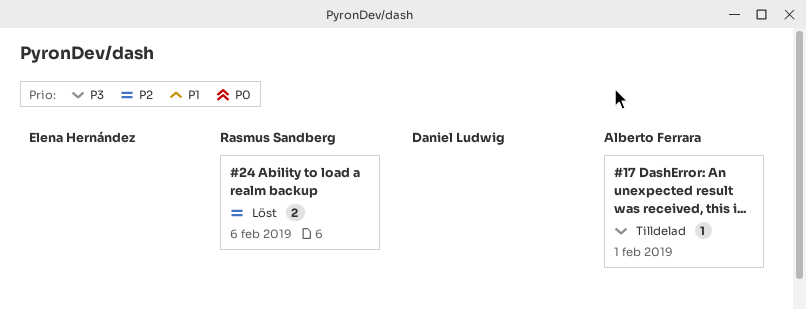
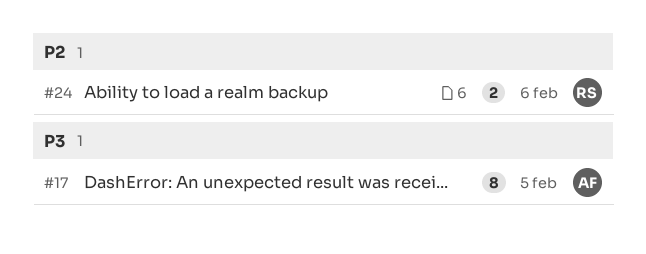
#17, estimate: 1 -> 8
#17, due: Feb 1 -> Feb 5

